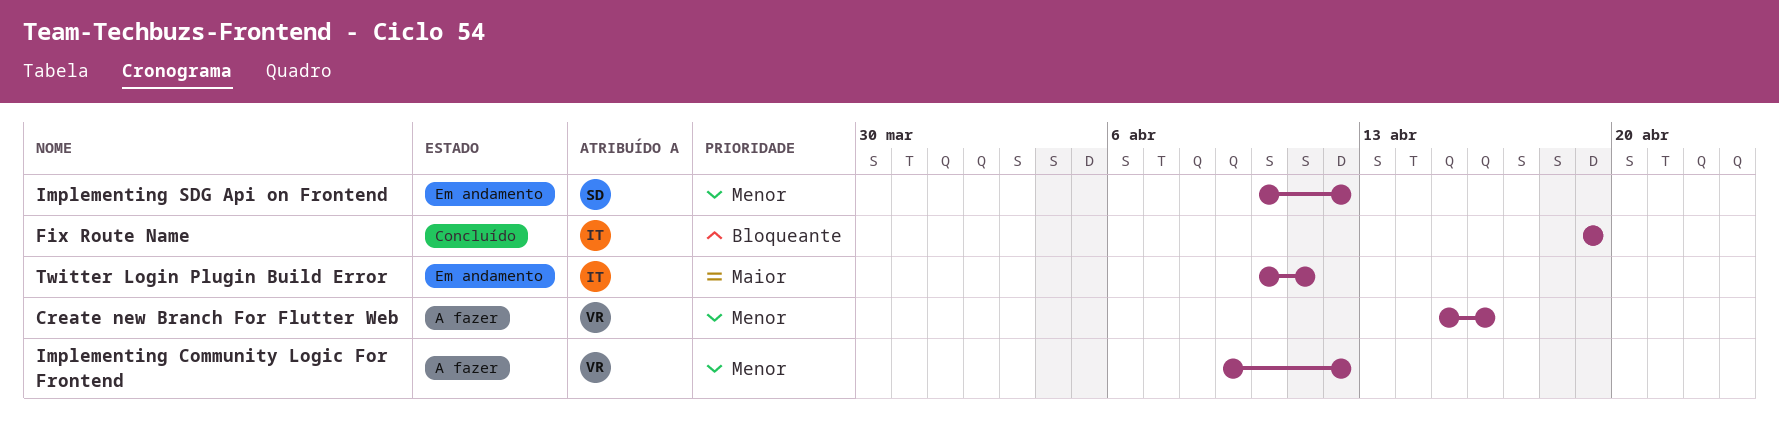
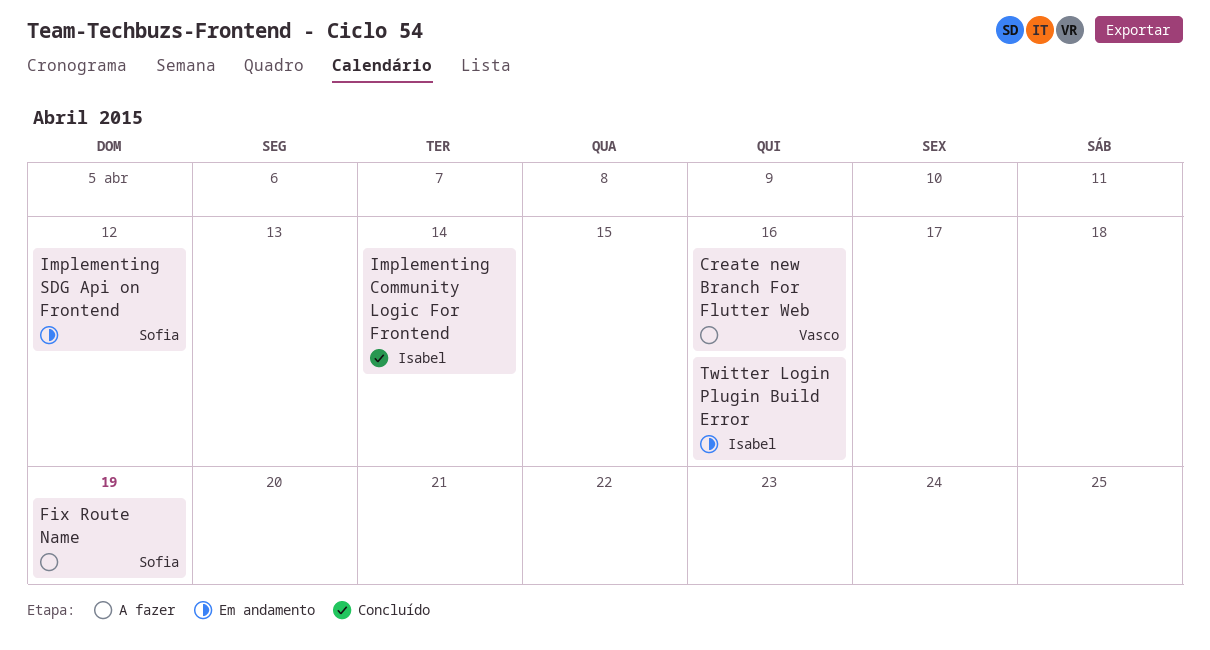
Fix Route Name, status: Concluído -> A fazer
Fix Route Name, owner: Isabel -> Sofia
Implementing Community Logic For Frontend, status: A fazer -> Concluído
Implementing Community Logic For Frontend, owner: Vasco -> Isabel
Implementing Community Logic For Frontend, due: Apr 12 -> Apr 14
Twitter Login Plugin Build Error, due: Apr 11 -> Apr 16

